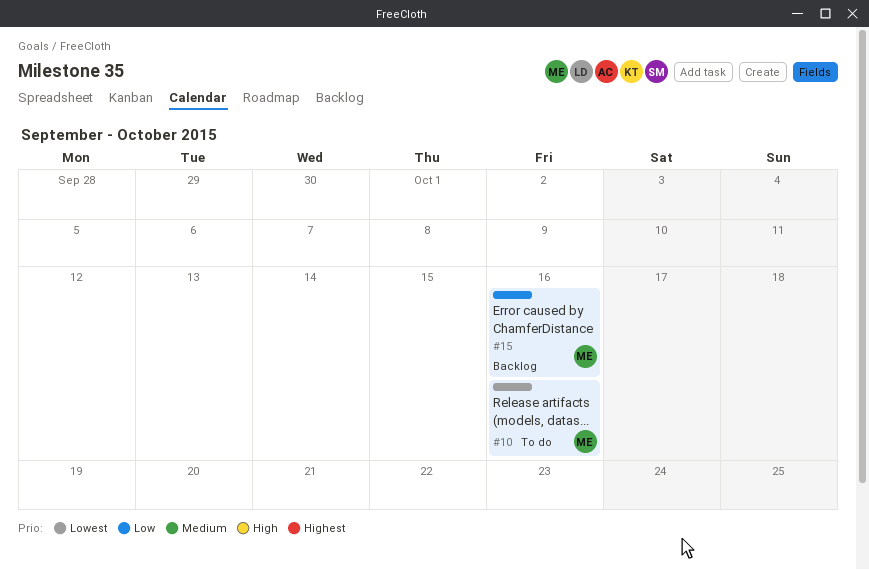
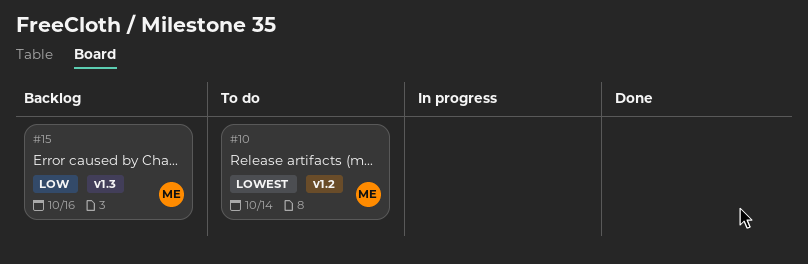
#10, due: Oct 16 -> Oct 14

